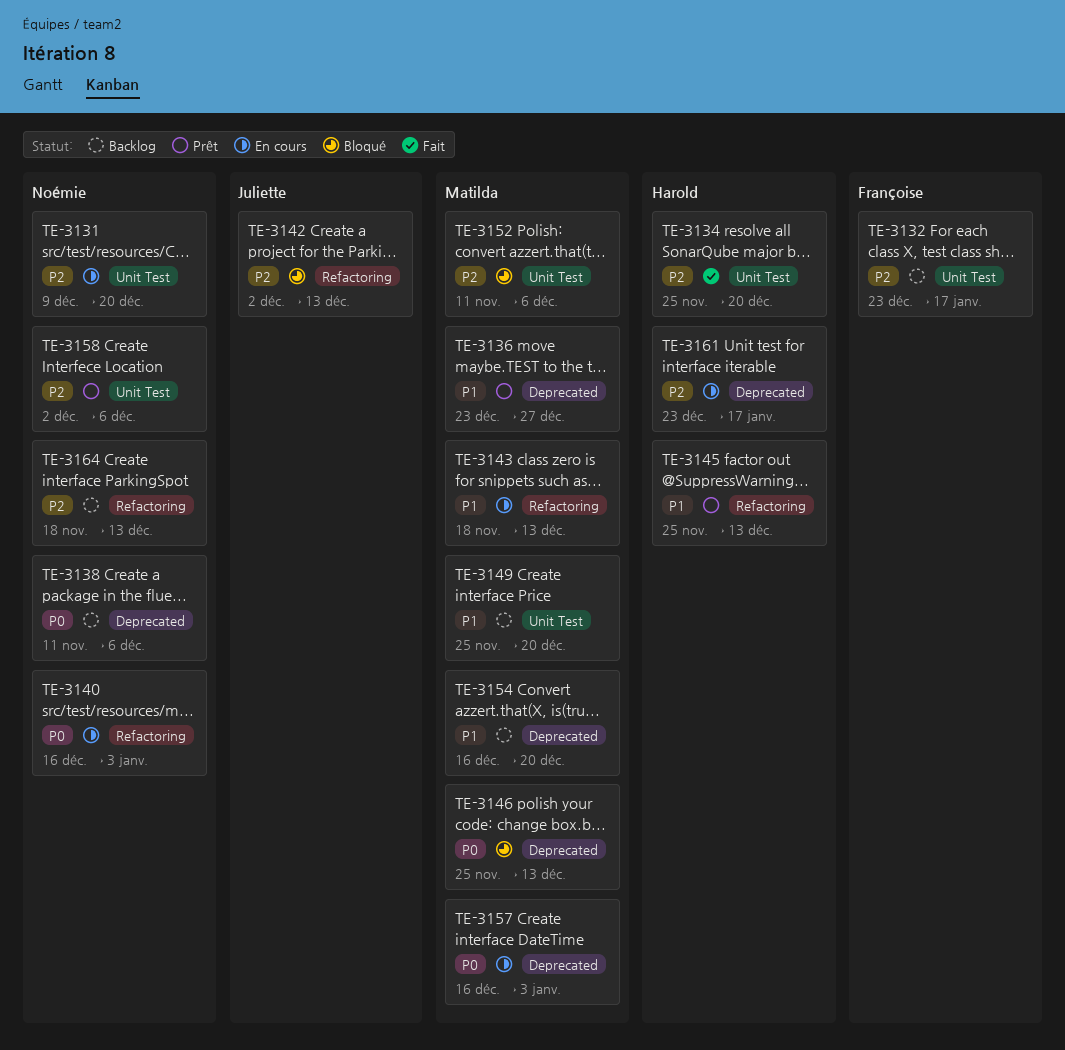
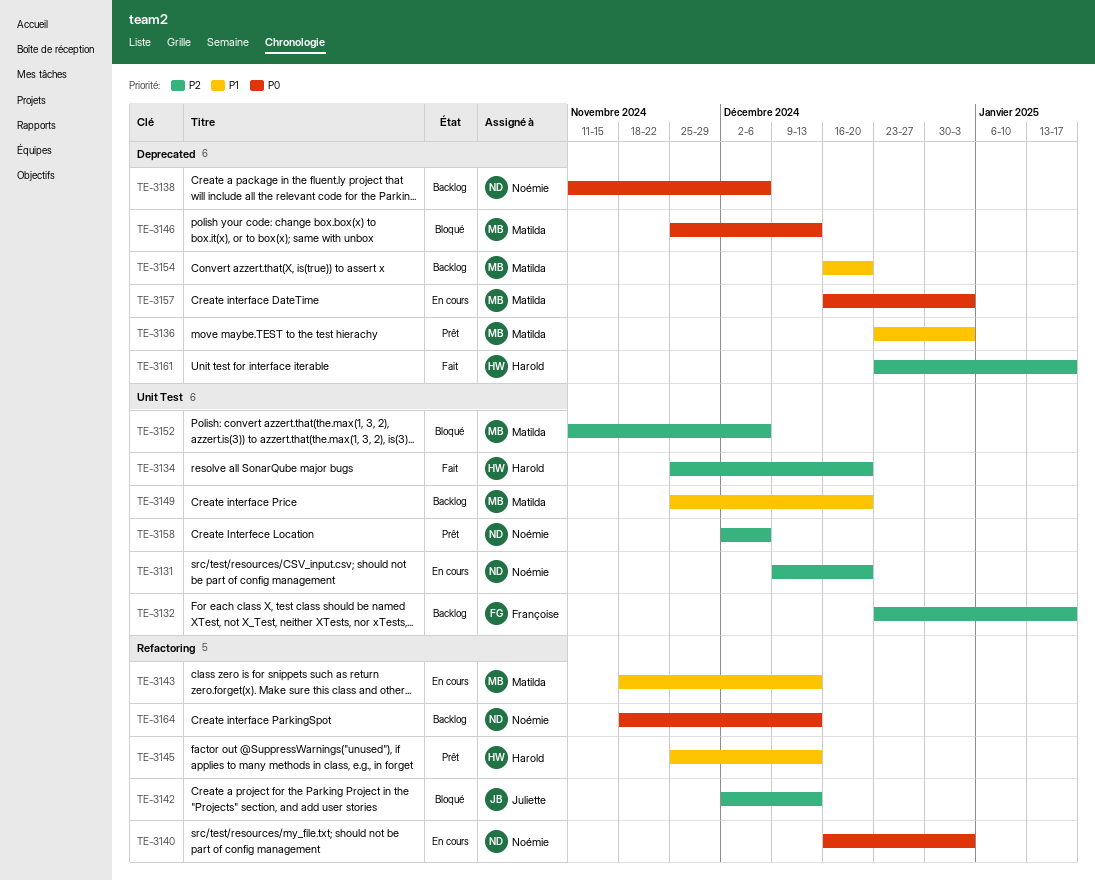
TE-3136, due: Dec 27 -> Jan 3
TE-3161, status: En cours -> Fait
TE-3164, priority: P2 -> P0

